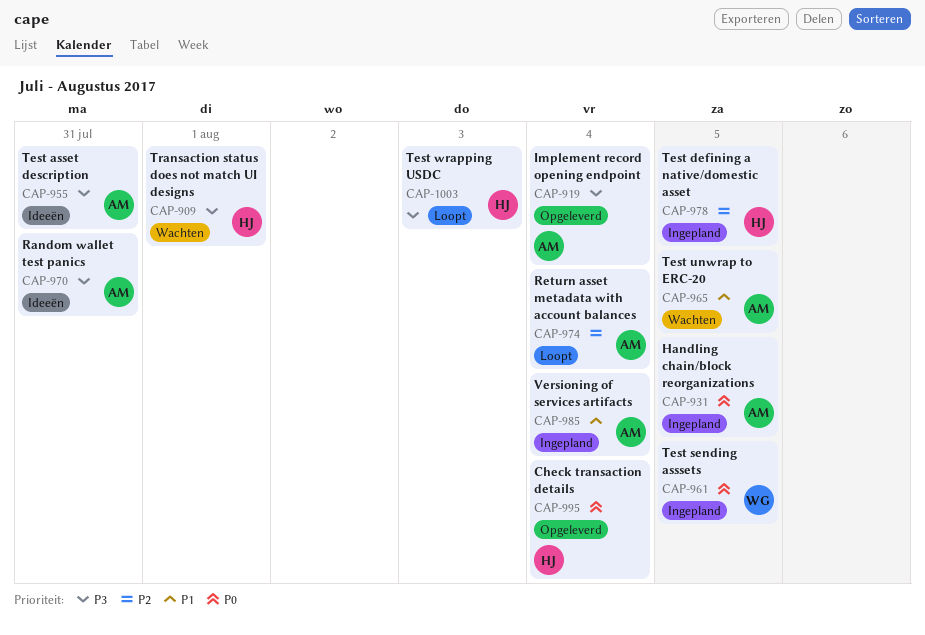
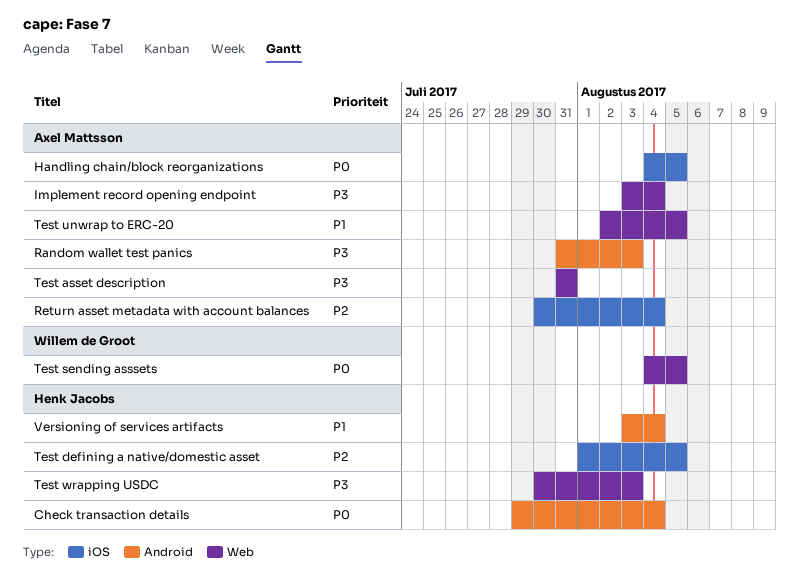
Random wallet test panics, due: Jul 31 -> Aug 3
Transaction status does not match UI designs: present -> none
Versioning of services artifacts, owner: Axel Mattsson -> Henk Jacobs

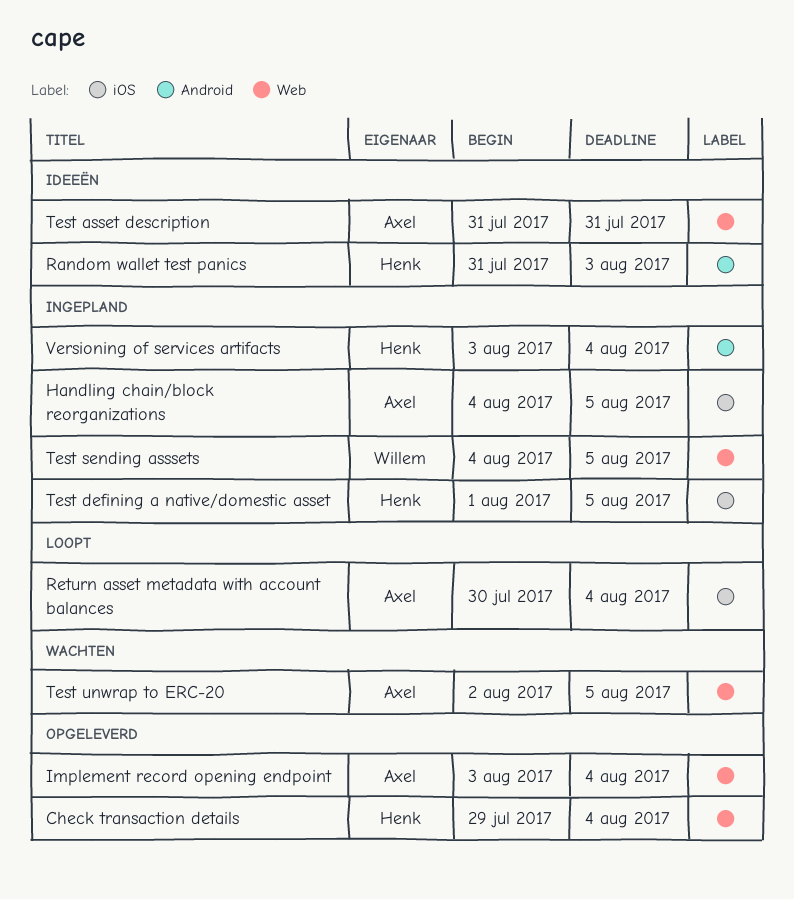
Check transaction details, label: Android -> Web
Random wallet test panics, owner: Axel Mattsson -> Henk Jacobs
Test wrapping USDC: present -> none

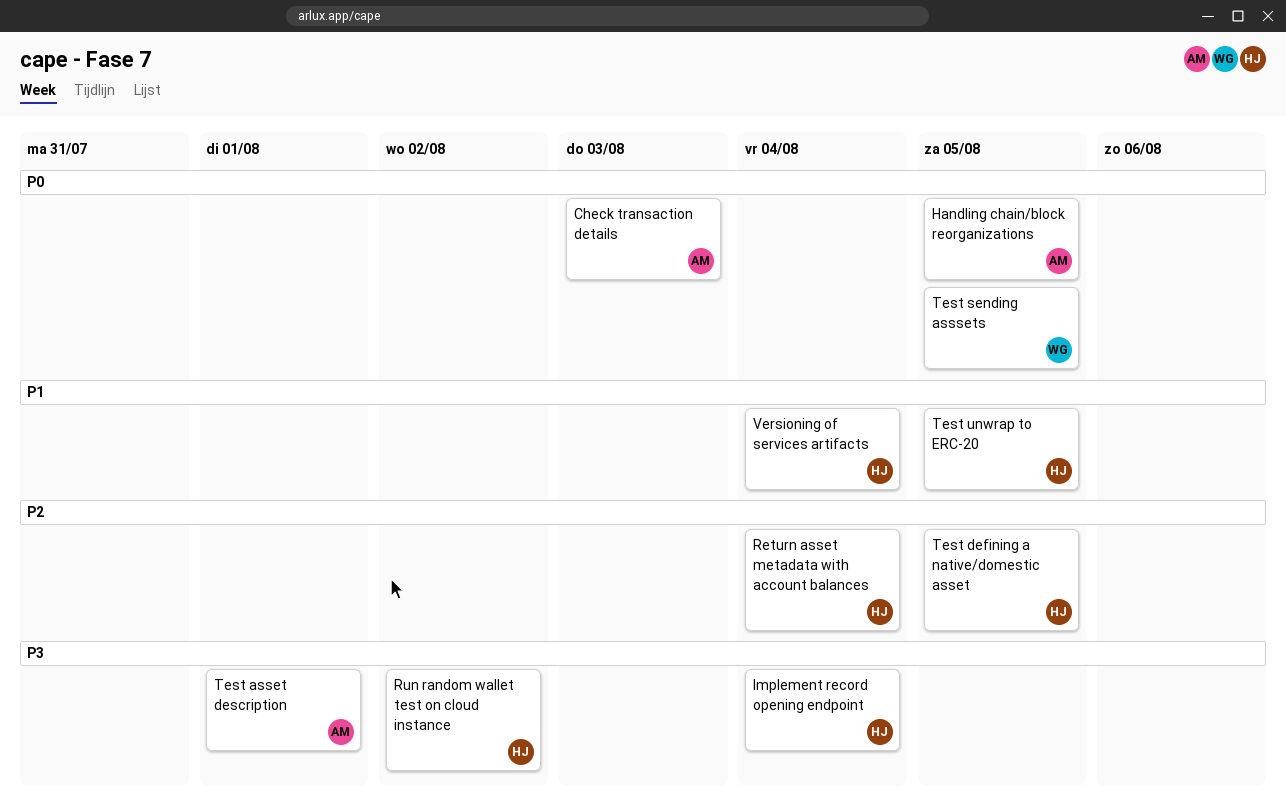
Check transaction details, owner: Henk -> Axel
Check transaction details, due: Aug 4 -> Aug 3
Implement record opening endpoint, owner: Axel -> Henk
Random wallet test panics: present -> none
Return asset metadata with account balances, owner: Axel -> Henk
Run random wallet test on cloud instance: none -> present
Test asset description, due: Jul 31 -> Aug 1
Test unwrap to ERC-20, owner: Axel -> Henk

